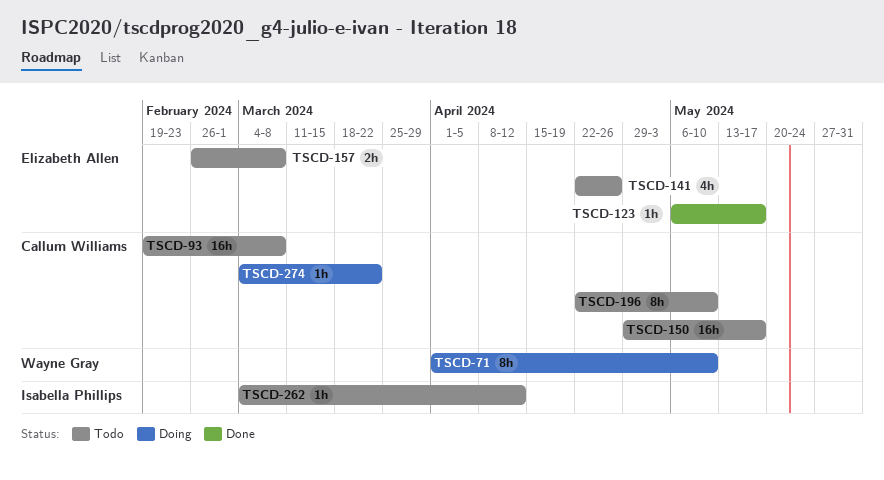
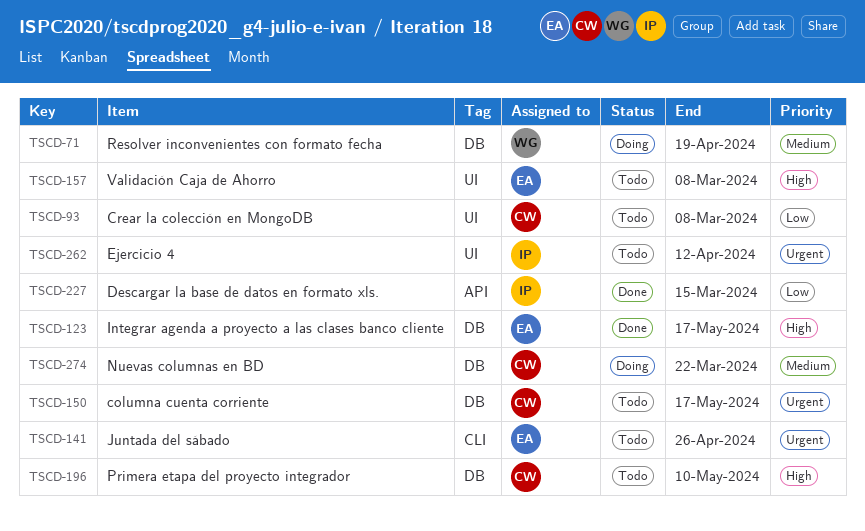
TSCD-71, due: May 10 -> Apr 19
TSCD-227: none -> present

